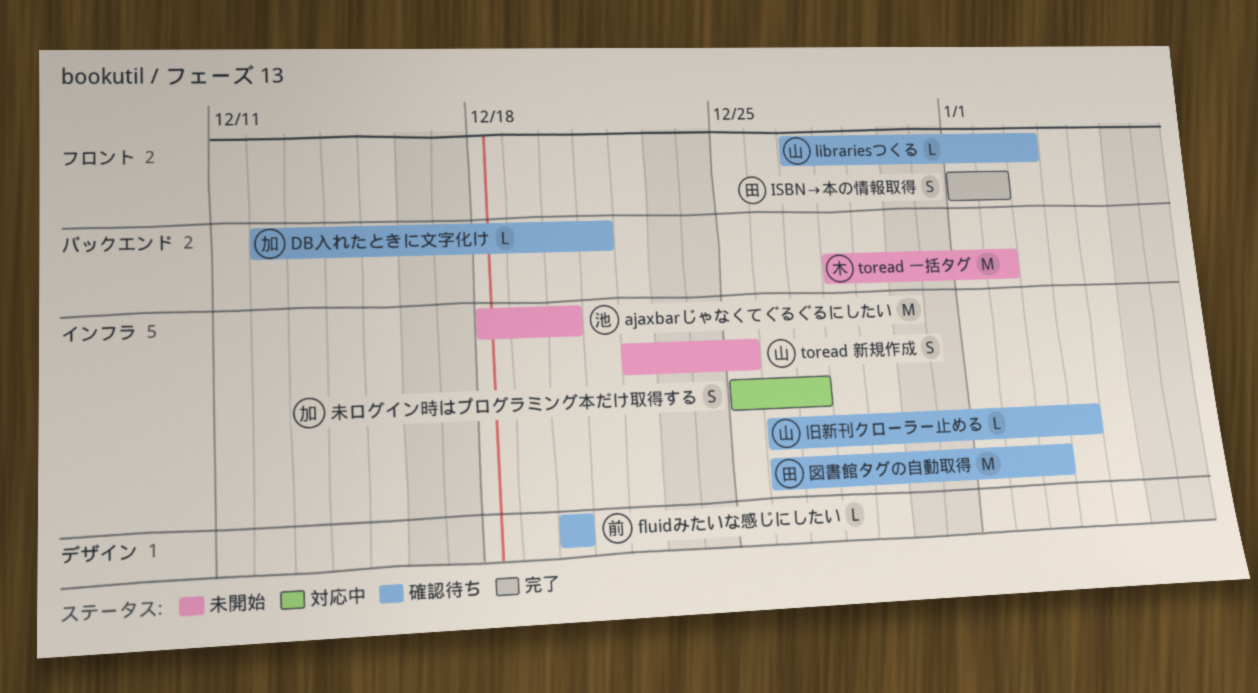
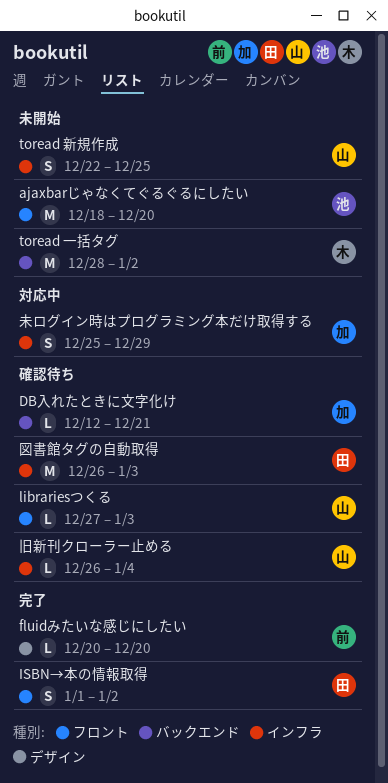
ajaxbarじゃなくてぐるぐるにしたい, label: インフラ -> フロント
fluidみたいな感じにしたい, status: 確認待ち -> 完了
未ログイン時はプログラミング本だけ取得する, due: Dec 27 -> Dec 29

